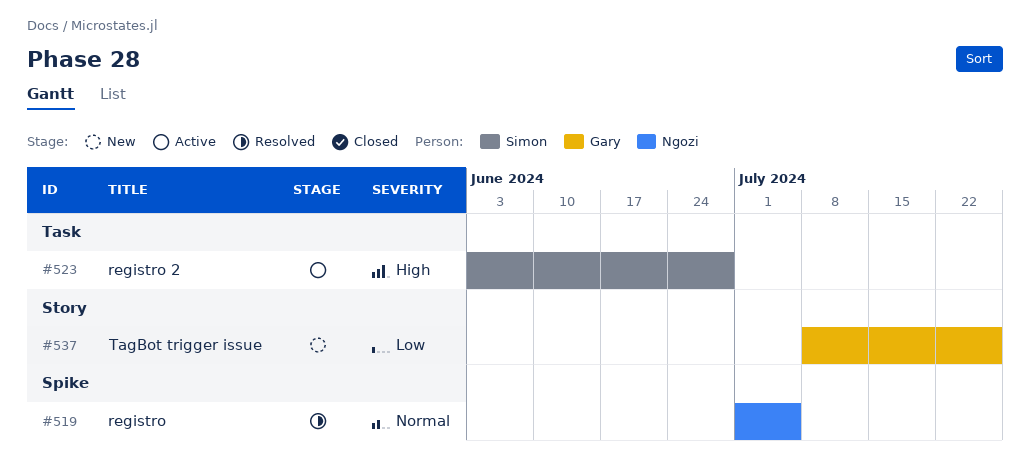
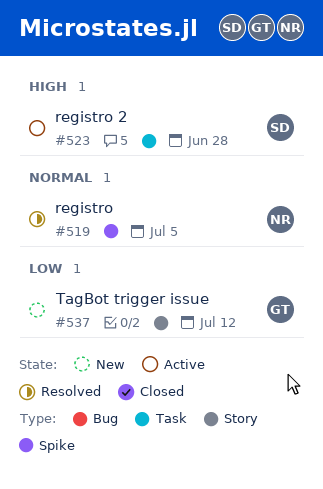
#537, due: Jul 26 -> Jul 12

